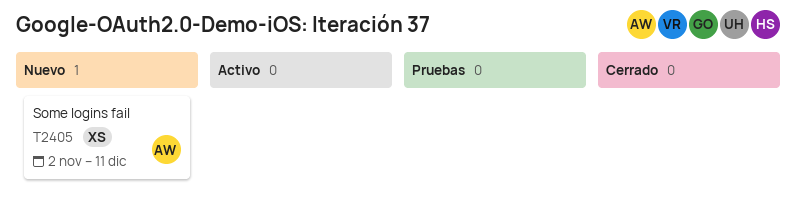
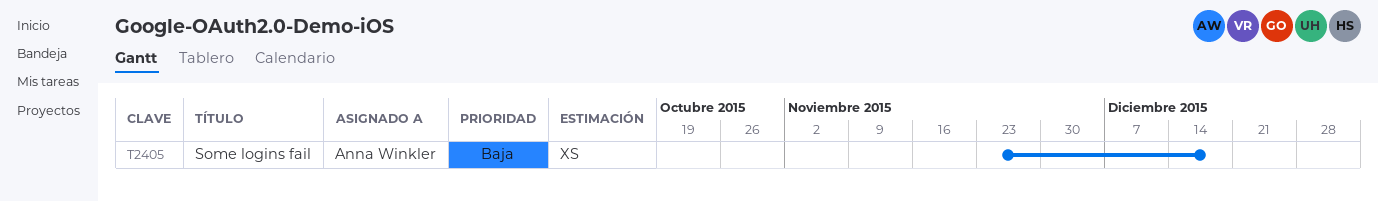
T2405, start: Nov 2 -> Nov 23
T2405, due: Dec 11 -> Dec 18

